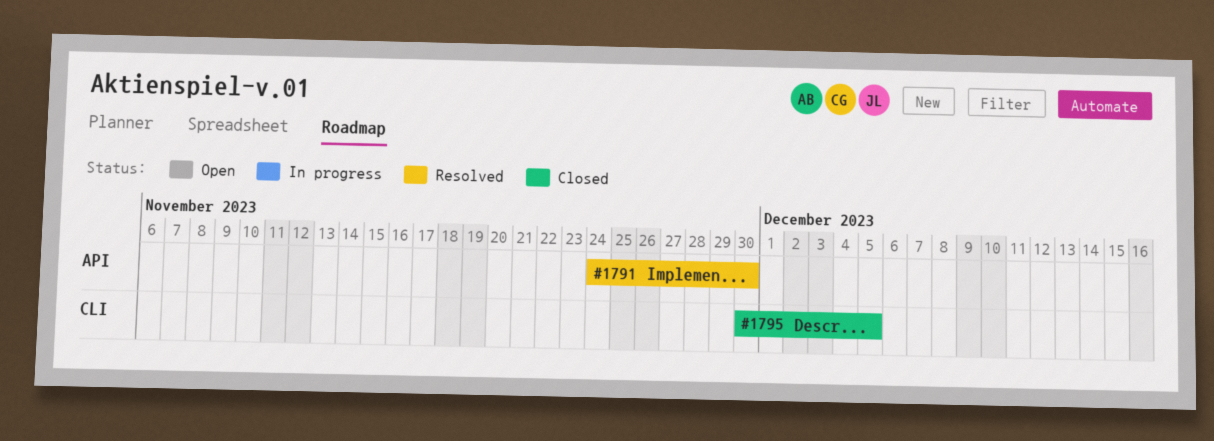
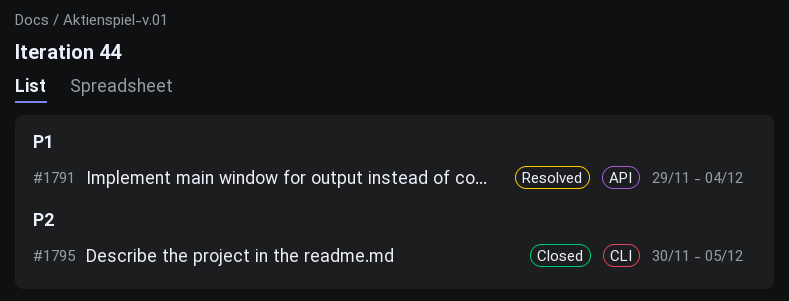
#1791, start: Nov 24 -> Nov 29
#1791, due: Nov 30 -> Dec 4

